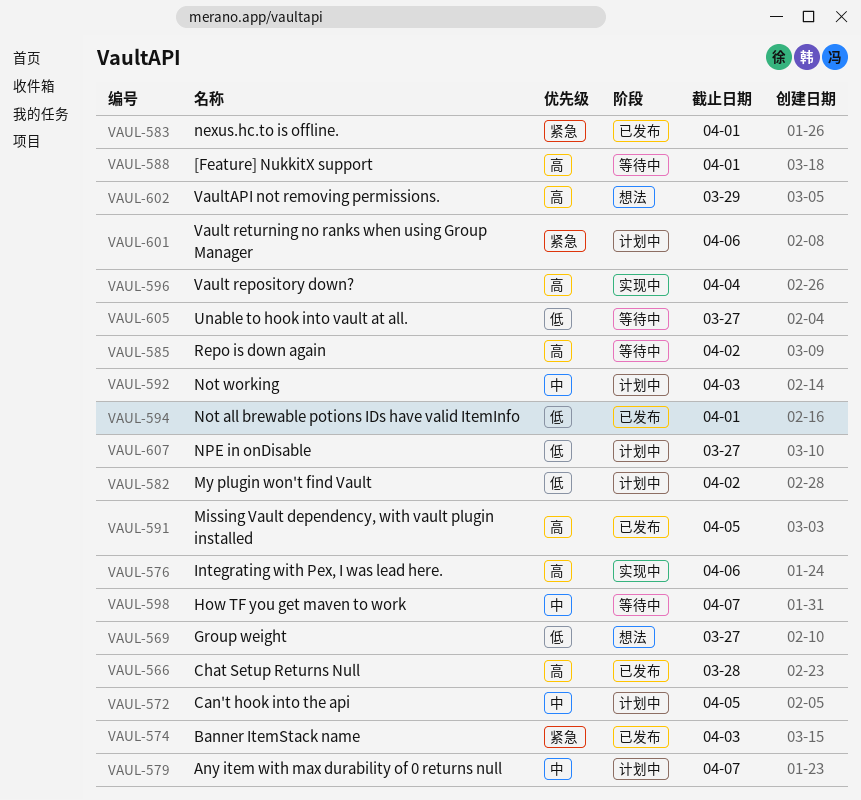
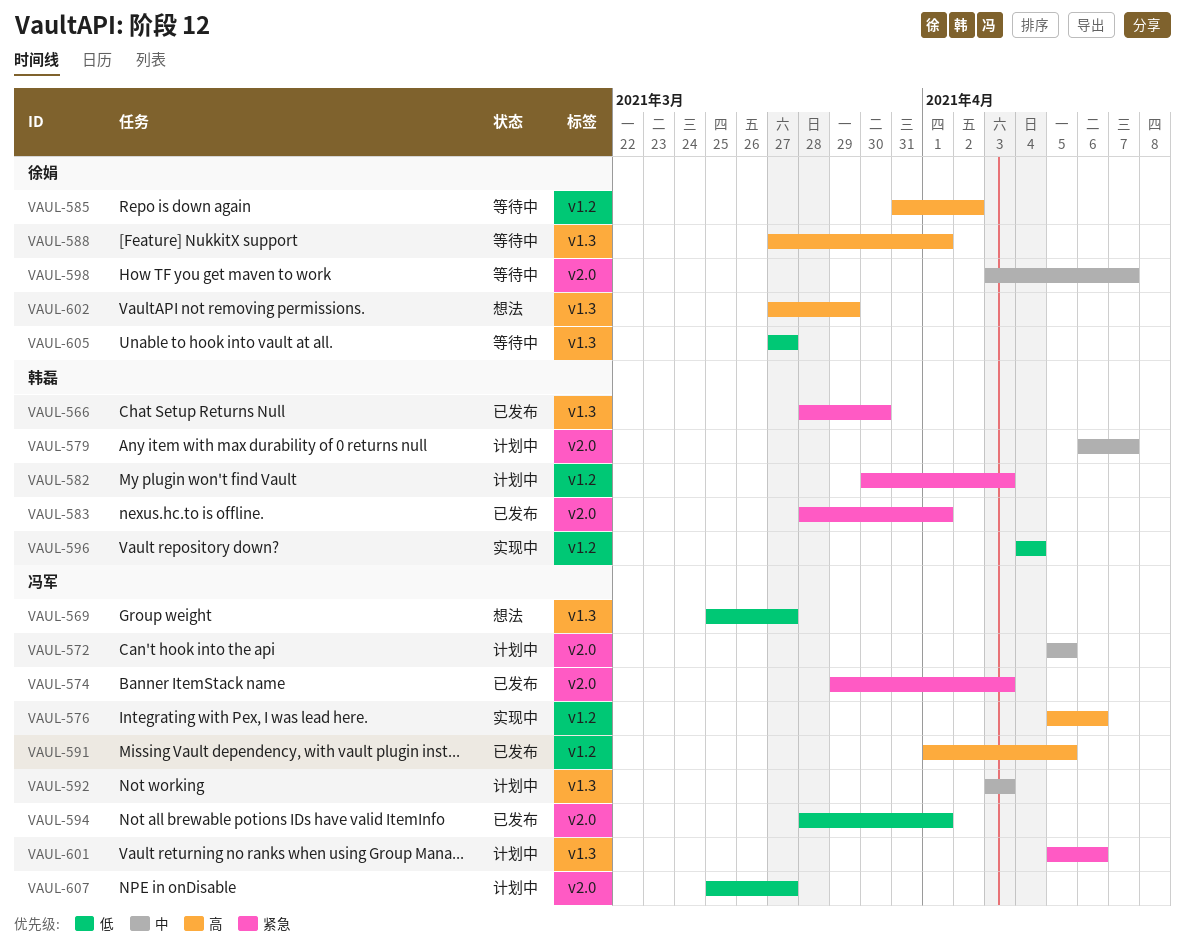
VAUL-566, priority: 高 -> 紧急
VAUL-566, due: Mar 28 -> Mar 30
VAUL-582, priority: 低 -> 紧急
VAUL-582, due: Apr 2 -> Apr 3
VAUL-596, priority: 高 -> 低

